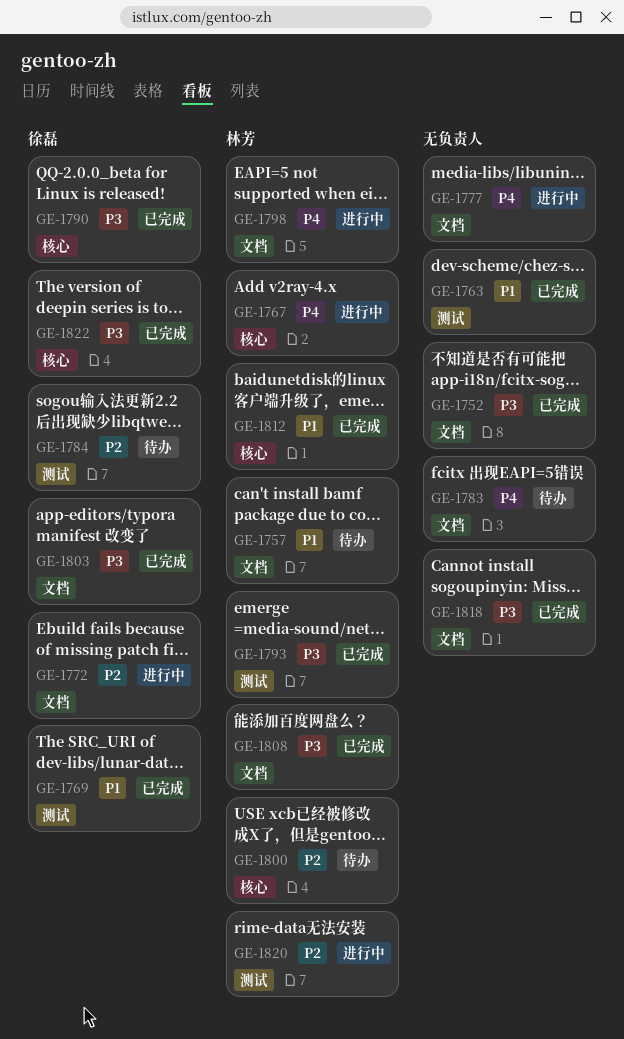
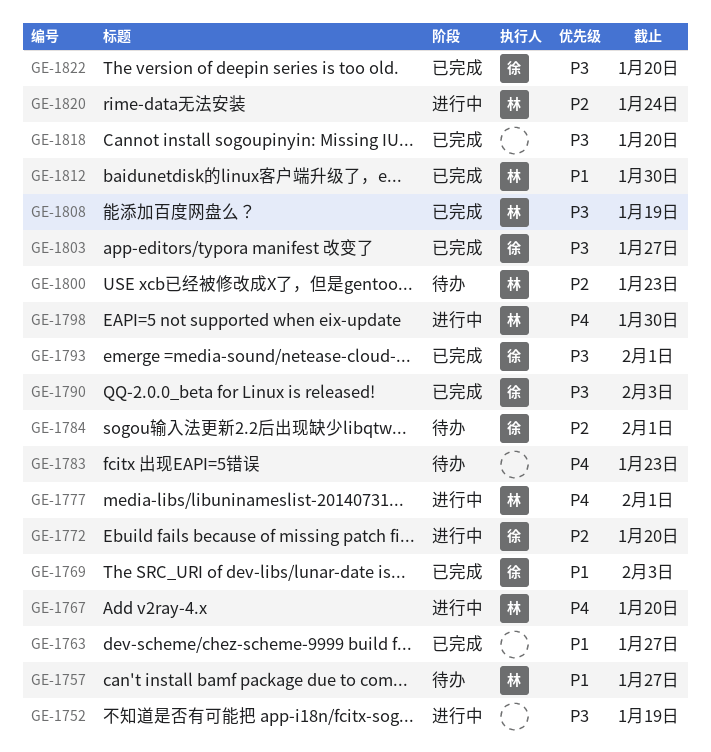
GE-1752, status: 已完成 -> 进行中
GE-1777, owner: none -> 林芳
GE-1793, owner: 林芳 -> 徐磊

